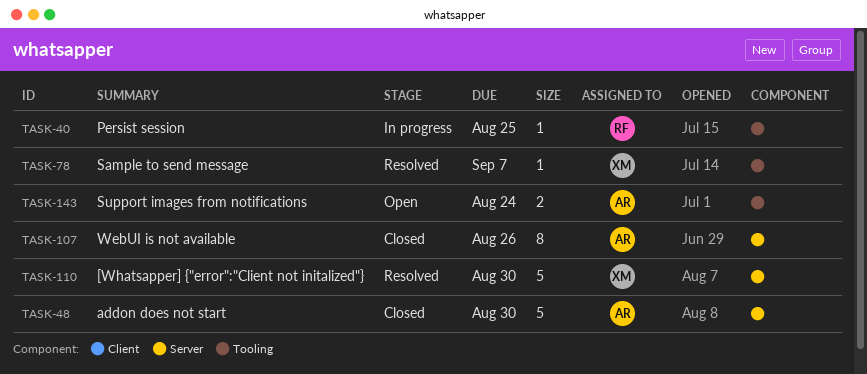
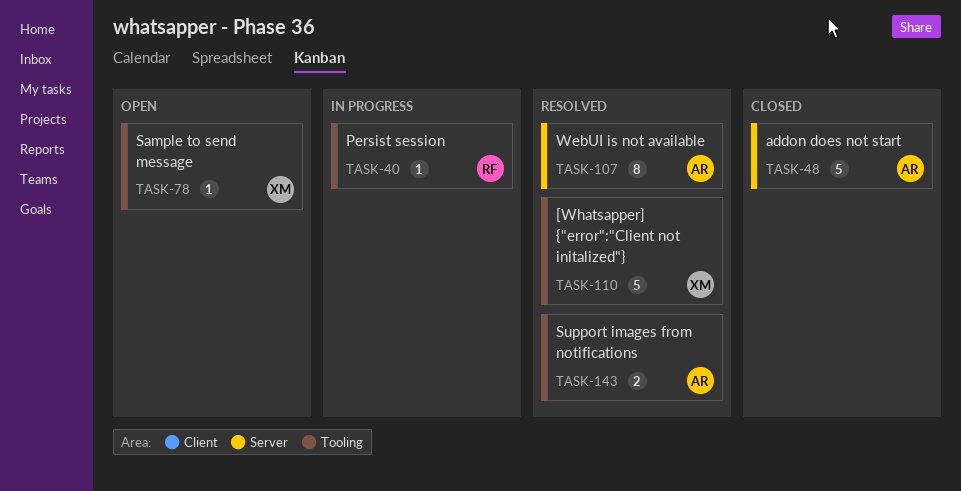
TASK-78, status: Resolved -> Open
TASK-107, status: Closed -> Resolved
TASK-110, label: Server -> Tooling
TASK-143, status: Open -> Resolved

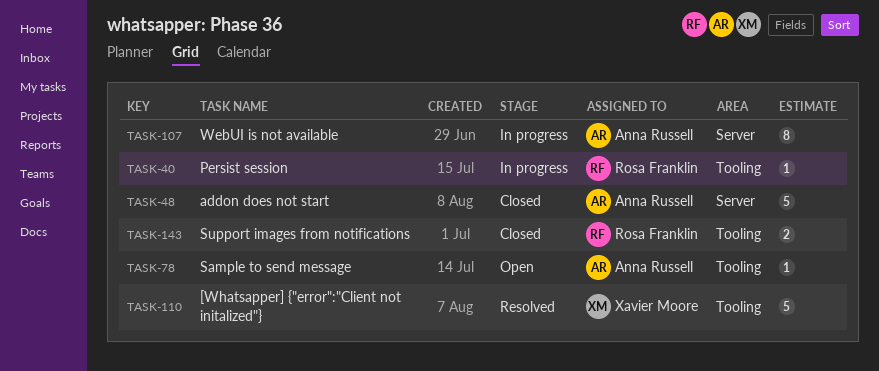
TASK-78, owner: Xavier Moore -> Anna Russell
TASK-107, status: Resolved -> In progress
TASK-143, status: Resolved -> Closed
TASK-143, owner: Anna Russell -> Rosa Franklin

